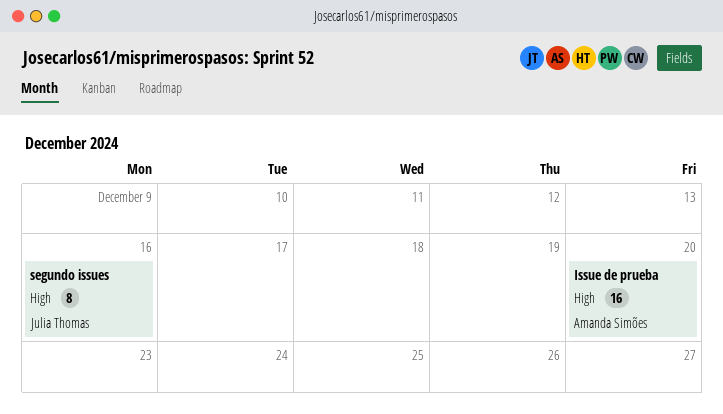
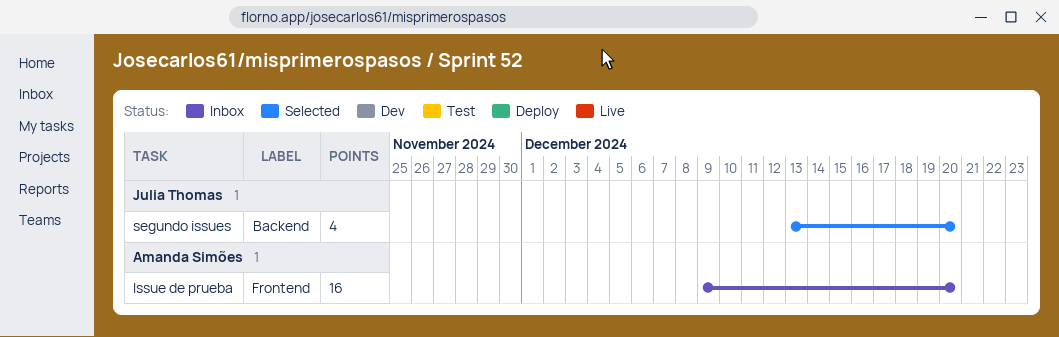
segundo issues, estimate: 8 -> 4
segundo issues, due: Dec 16 -> Dec 20

